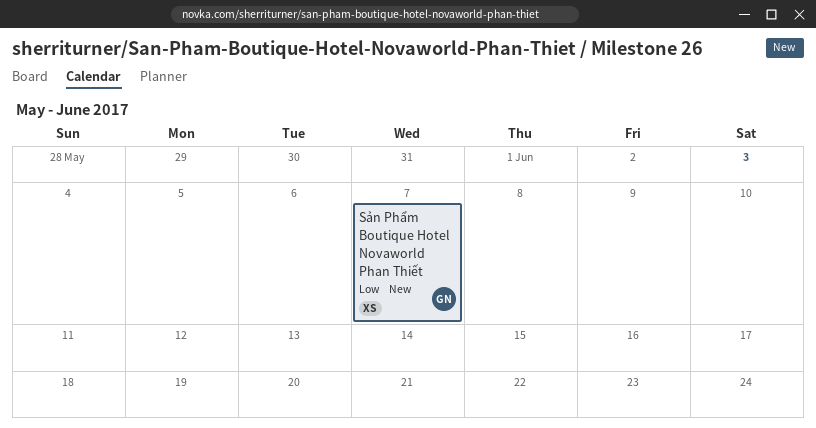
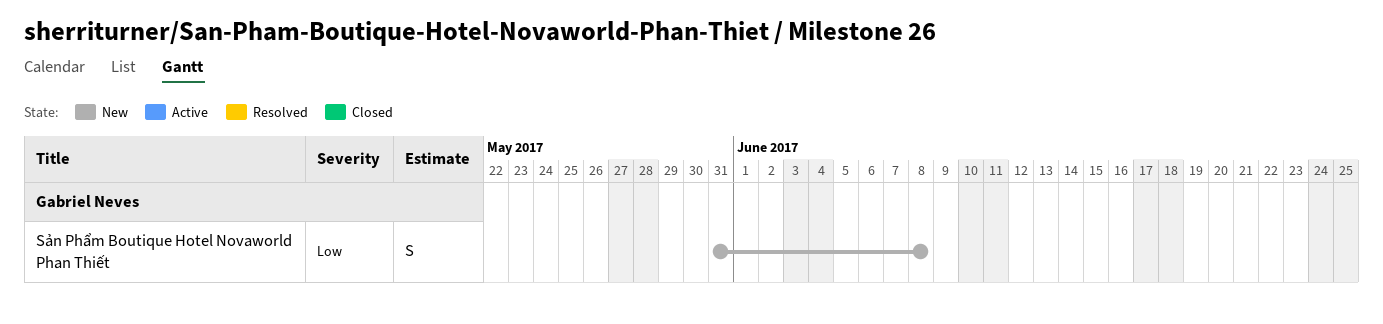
Sản Phẩm Boutique Hotel Novaworld Phan Thiết, estimate: XS -> S
Sản Phẩm Boutique Hotel Novaworld Phan Thiết, due: Jun 7 -> Jun 8

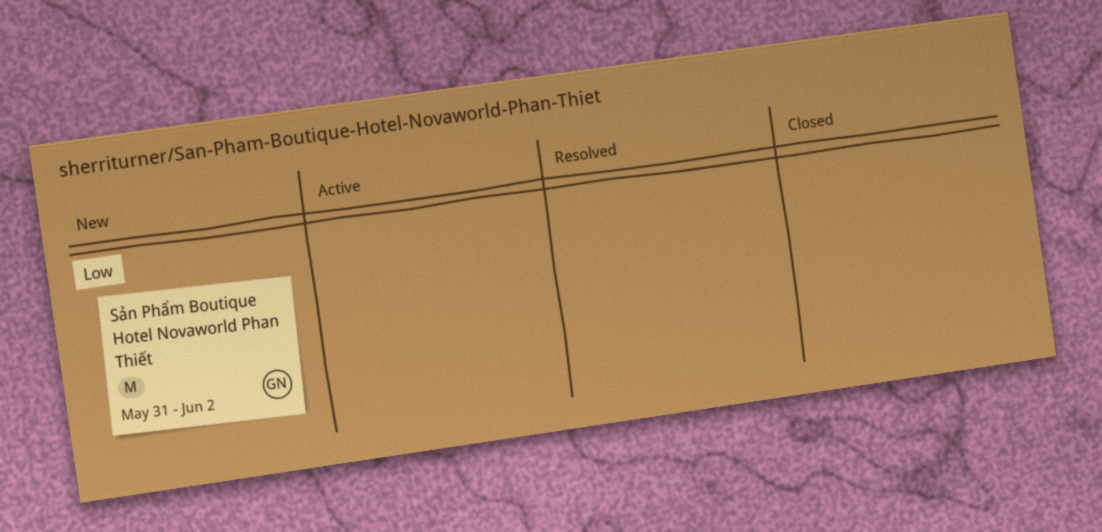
Sản Phẩm Boutique Hotel Novaworld Phan Thiết, estimate: S -> M
Sản Phẩm Boutique Hotel Novaworld Phan Thiết, due: Jun 8 -> Jun 2

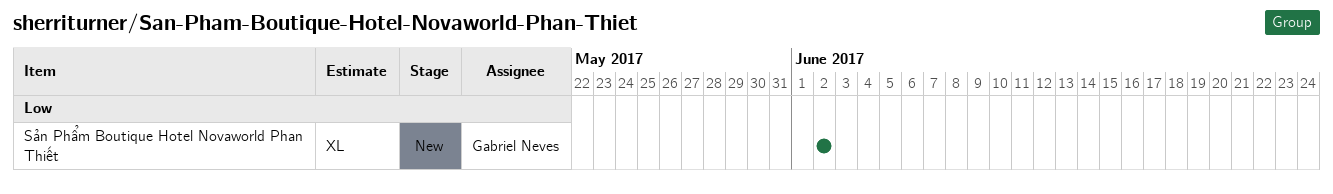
Sản Phẩm Boutique Hotel Novaworld Phan Thiết, estimate: M -> XL
Sản Phẩm Boutique Hotel Novaworld Phan Thiết, start: May 31 -> Jun 2

